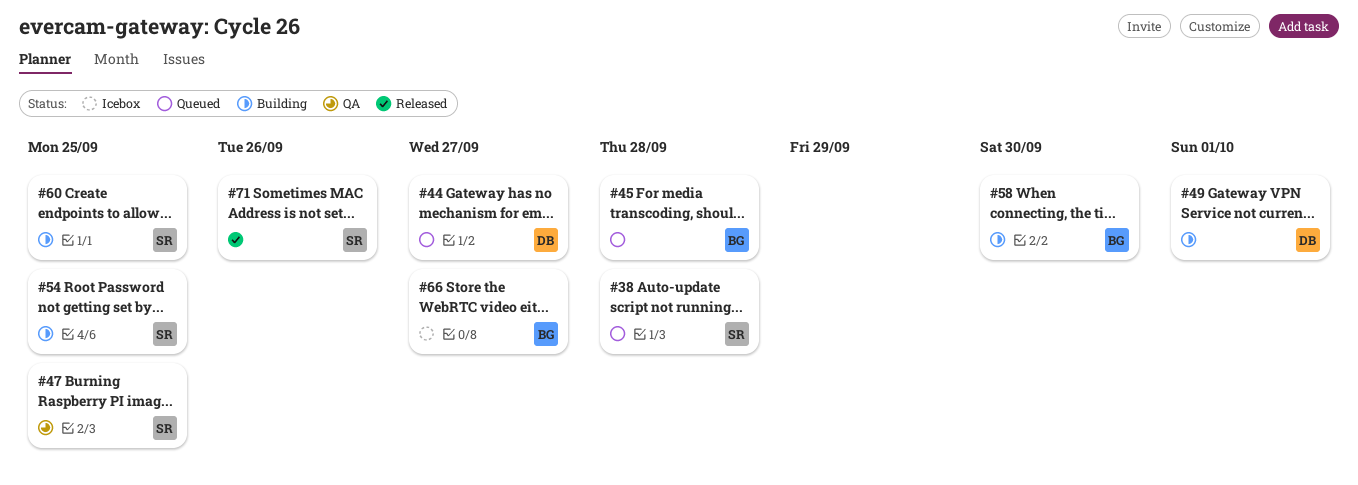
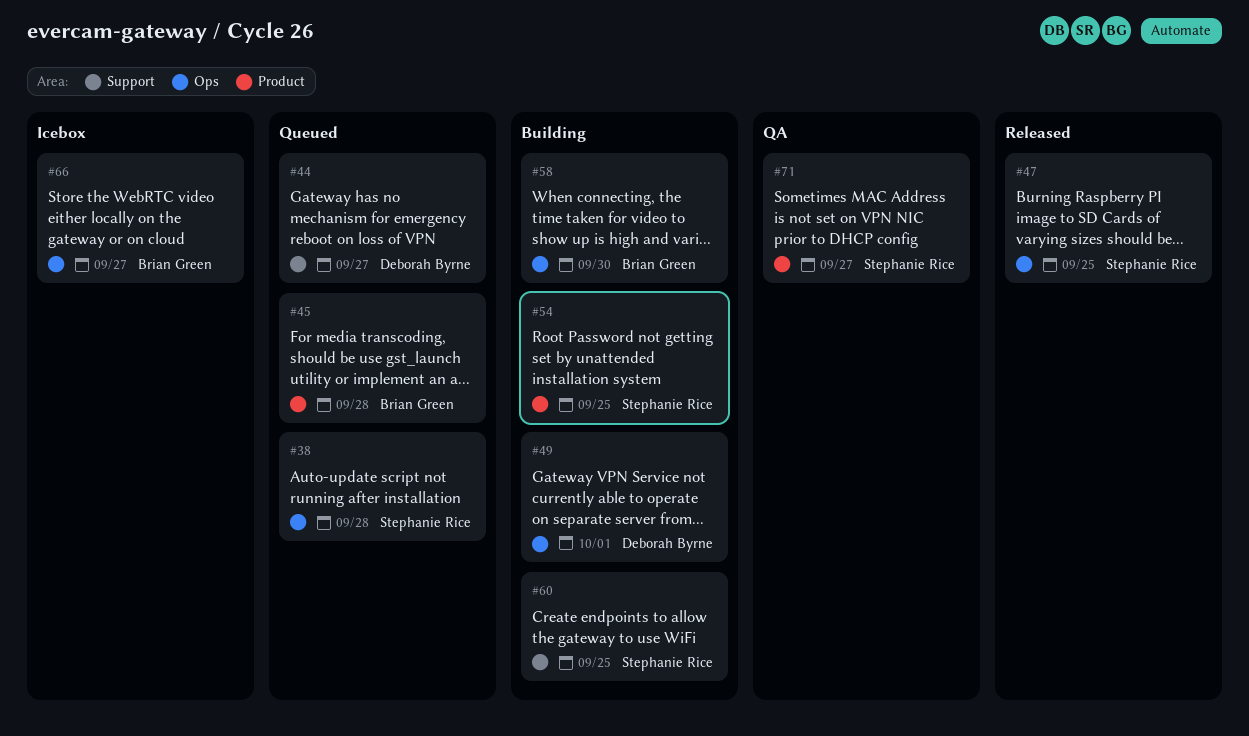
#47, status: QA -> Released
#71, status: Released -> QA
#71, due: Sep 26 -> Sep 27

